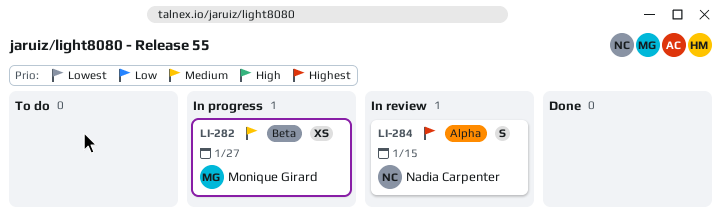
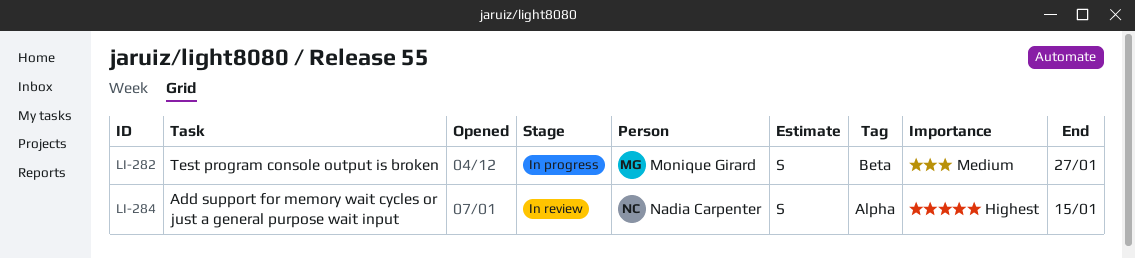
LI-282, estimate: XS -> S

